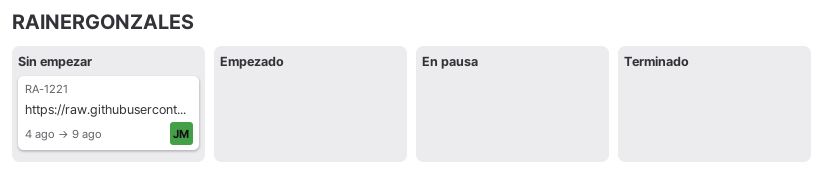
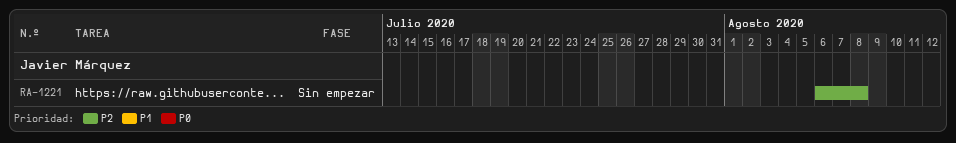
RA-1221, start: Aug 4 -> Aug 6
RA-1221, due: Aug 9 -> Aug 8

